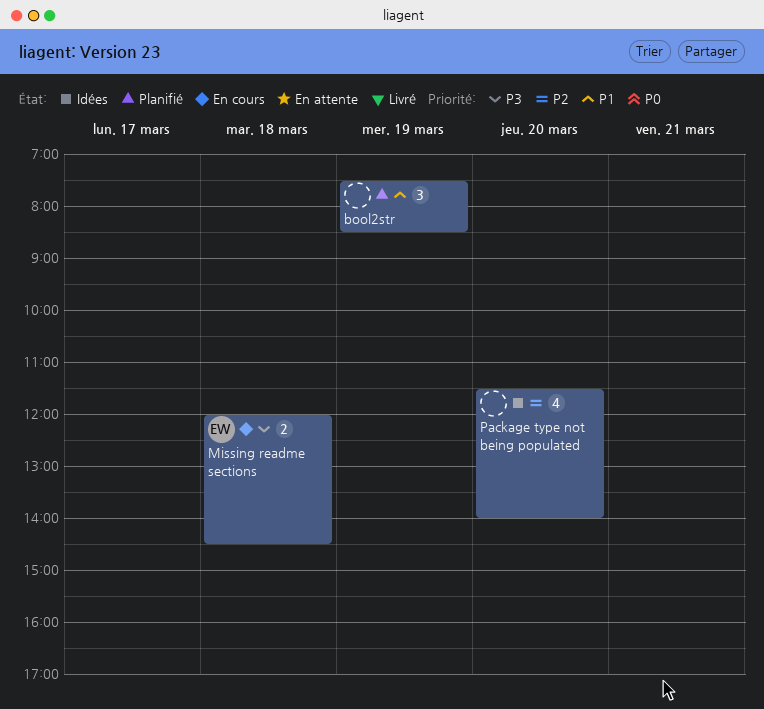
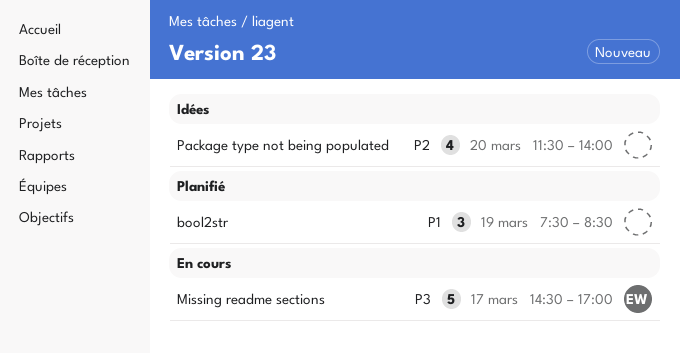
Missing readme sections, estimate: 2 -> 5
Missing readme sections, day: Mar 18 -> Mar 17
Missing readme sections, begins: 12:00 -> 14:30
Missing readme sections, ends: 14:30 -> 17:00

